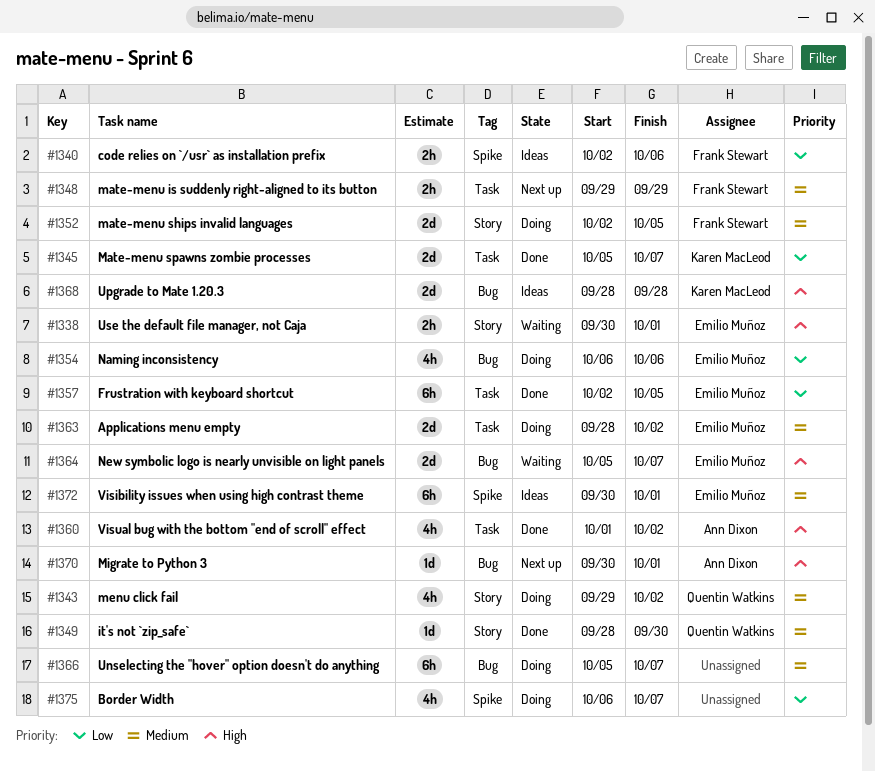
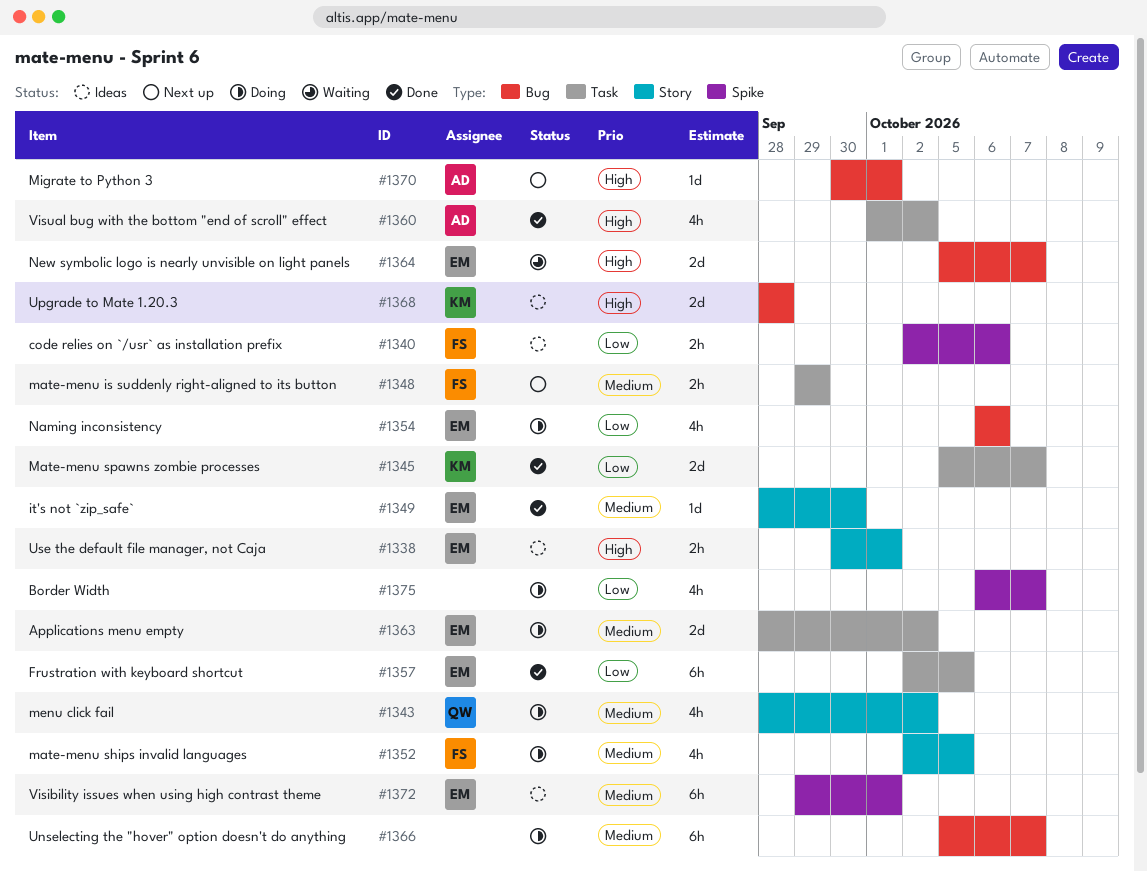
#1338, status: Waiting -> Ideas
#1343, start: Sep 29 -> Sep 28
#1349, owner: Quentin Watkins -> Emilio Muñoz
#1352, estimate: 2d -> 4h
#1372, start: Sep 30 -> Sep 29

